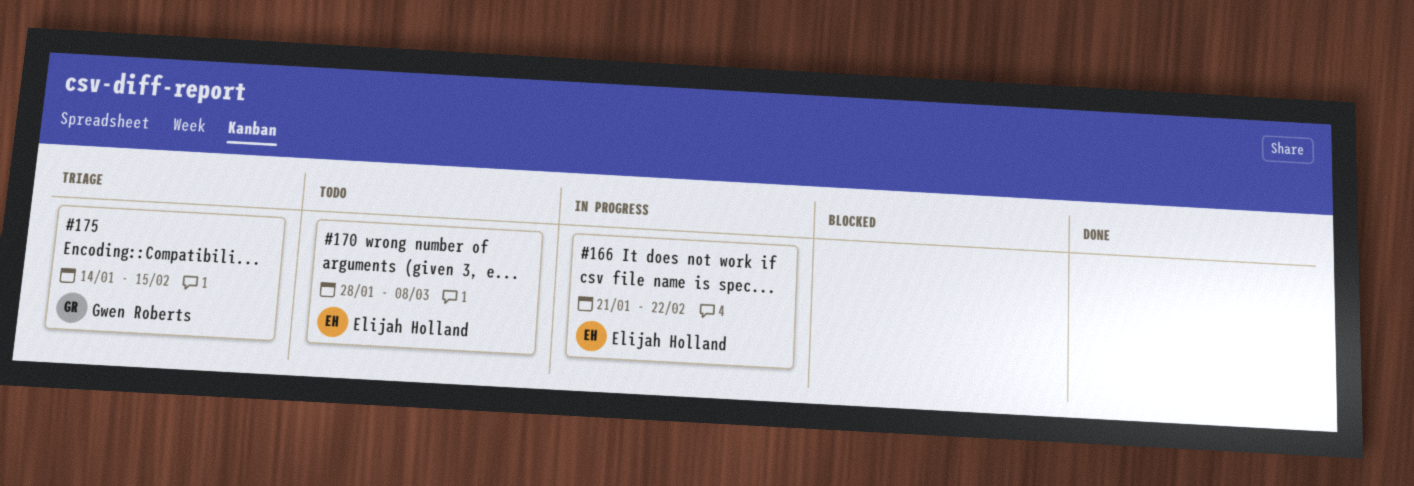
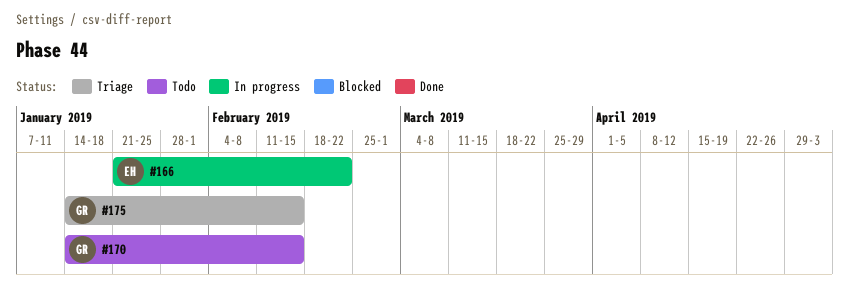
#170, owner: Elijah Holland -> Gwen Roberts
#170, start: Jan 28 -> Jan 14
#170, due: Mar 8 -> Feb 15

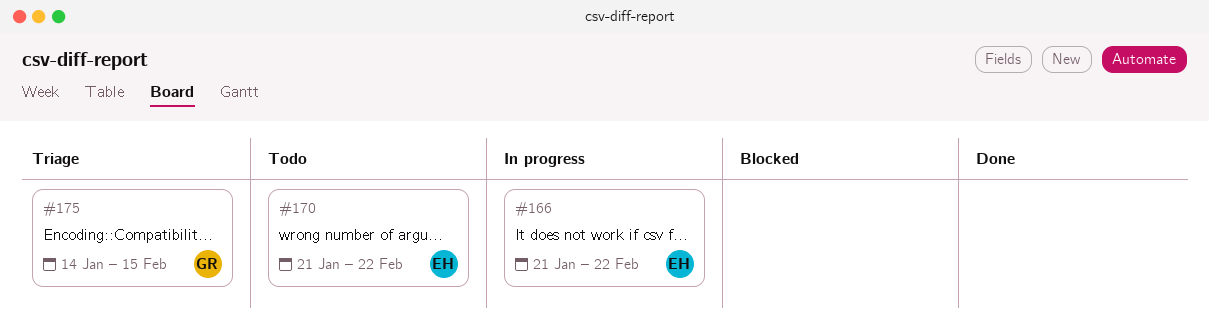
#170, owner: GR -> EH
#170, start: Jan 14 -> Jan 21
#170, due: Feb 15 -> Feb 22

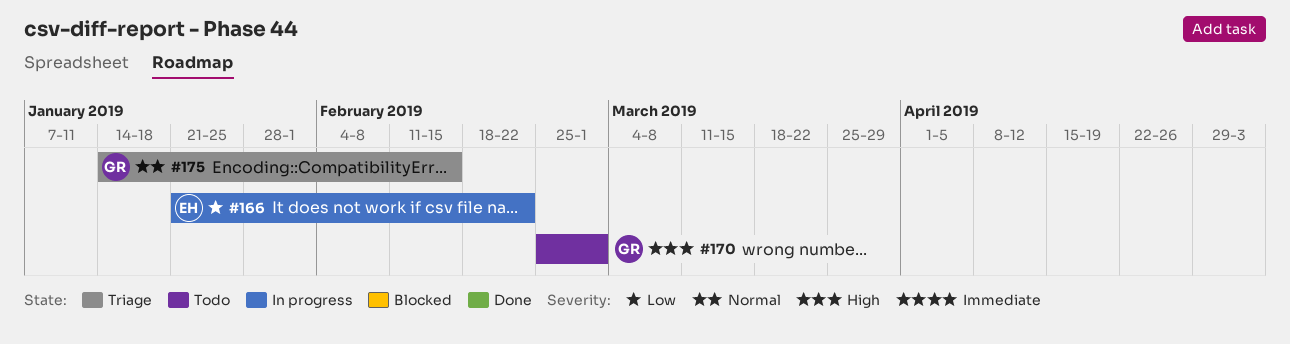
#170, owner: EH -> GR
#170, start: Jan 21 -> Feb 25
#170, due: Feb 22 -> Mar 1

